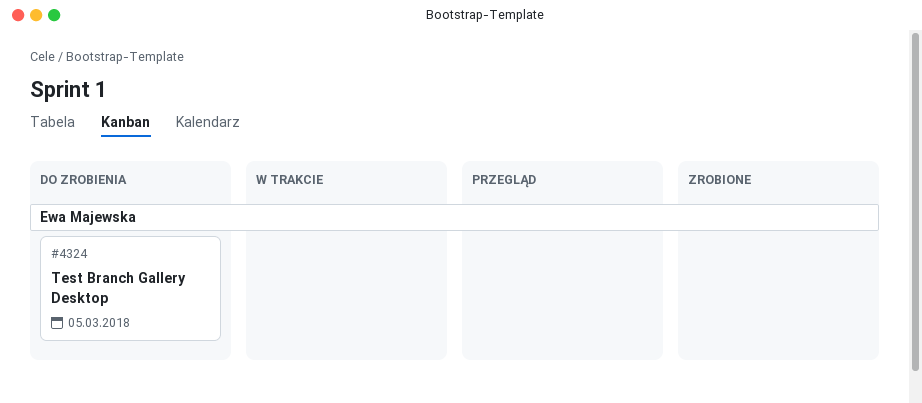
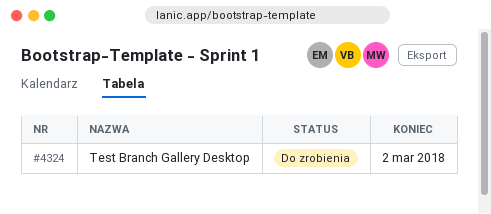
#4324, due: Mar 5 -> Mar 2

